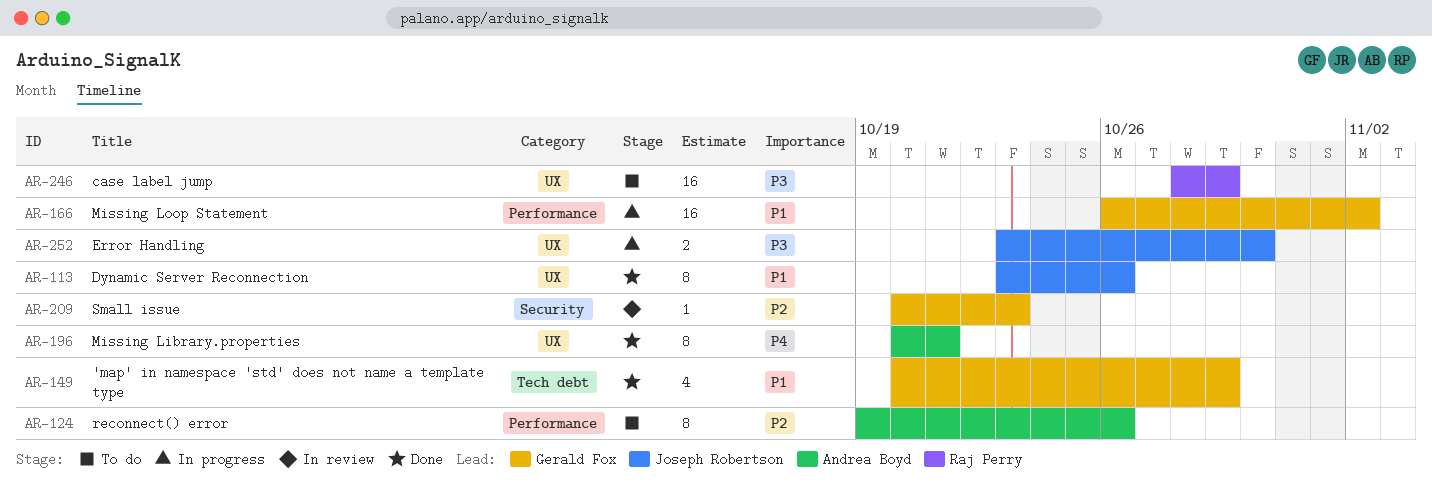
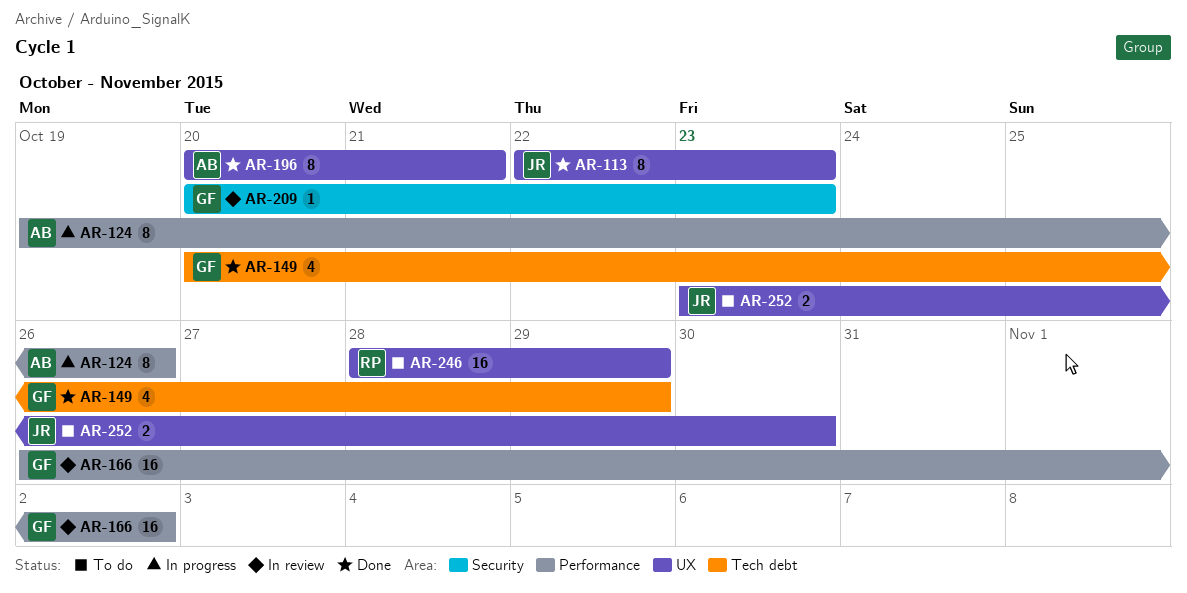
AR-113, start: Oct 23 -> Oct 22
AR-113, due: Oct 26 -> Oct 23
AR-124, status: To do -> In progress
AR-166, status: In progress -> In review
AR-252, status: In progress -> To do

